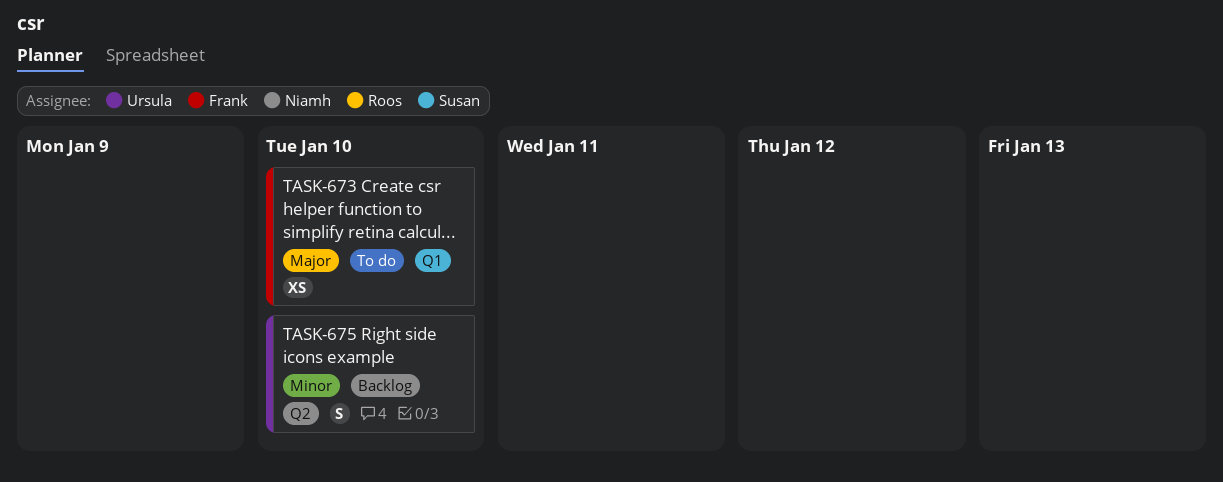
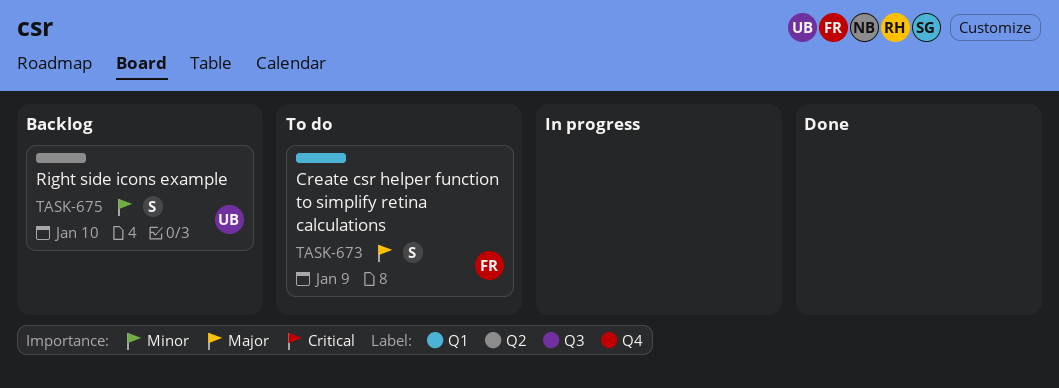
TASK-673, estimate: XS -> S
TASK-673, due: Jan 10 -> Jan 9

